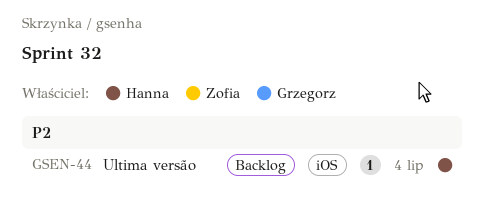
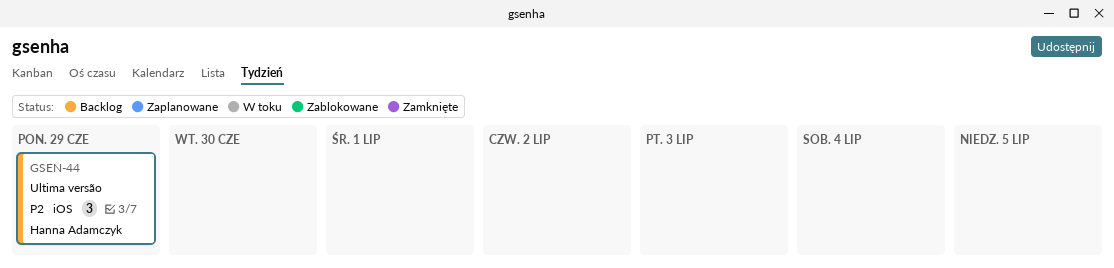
GSEN-44, estimate: 1 -> 3
GSEN-44, due: Jul 4 -> Jun 29

